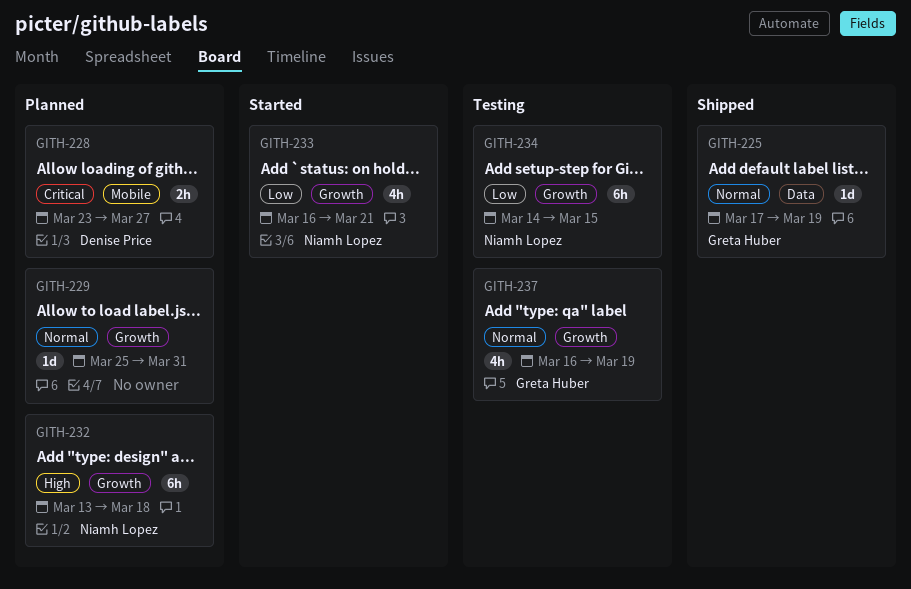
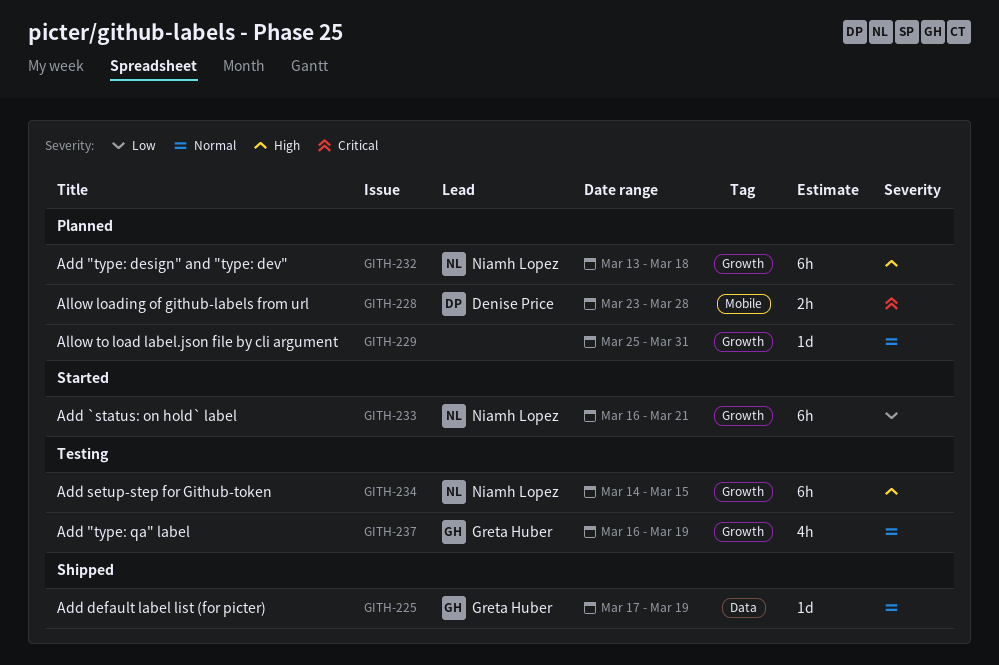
GITH-228, due: Mar 27 -> Mar 28
GITH-233, estimate: 4h -> 6h
GITH-234, priority: Low -> High

